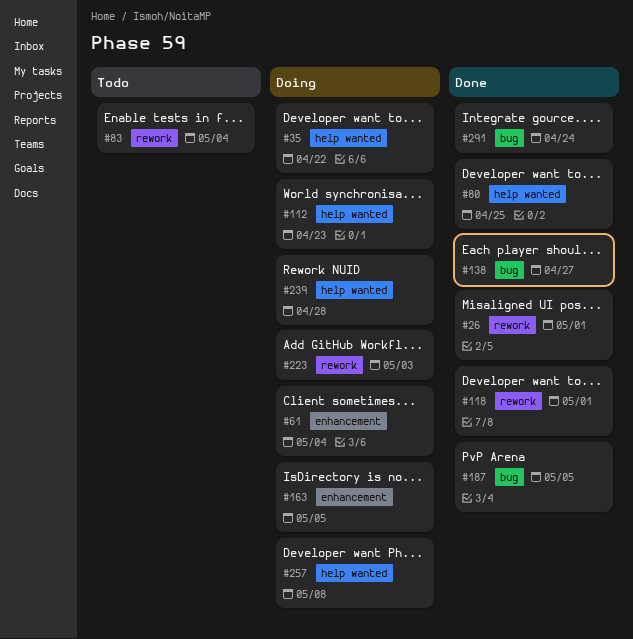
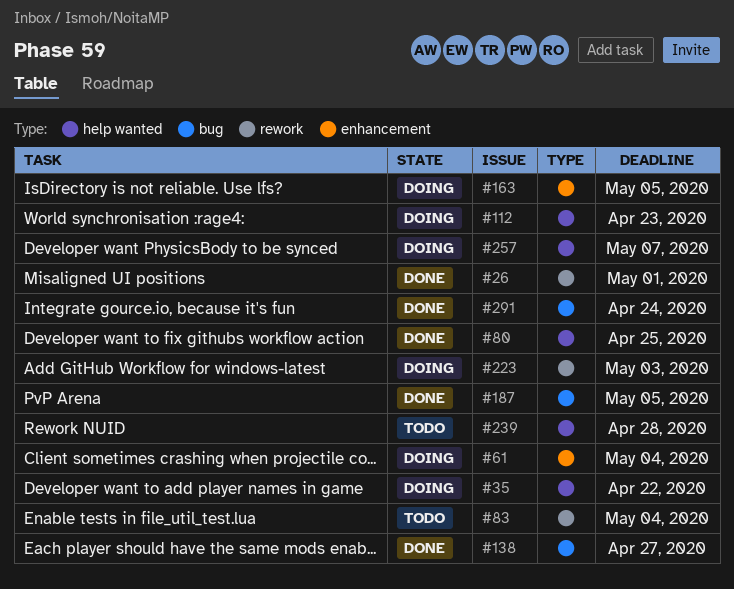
#118: present -> none
#239, status: Doing -> Todo
#257, due: May 8 -> May 7

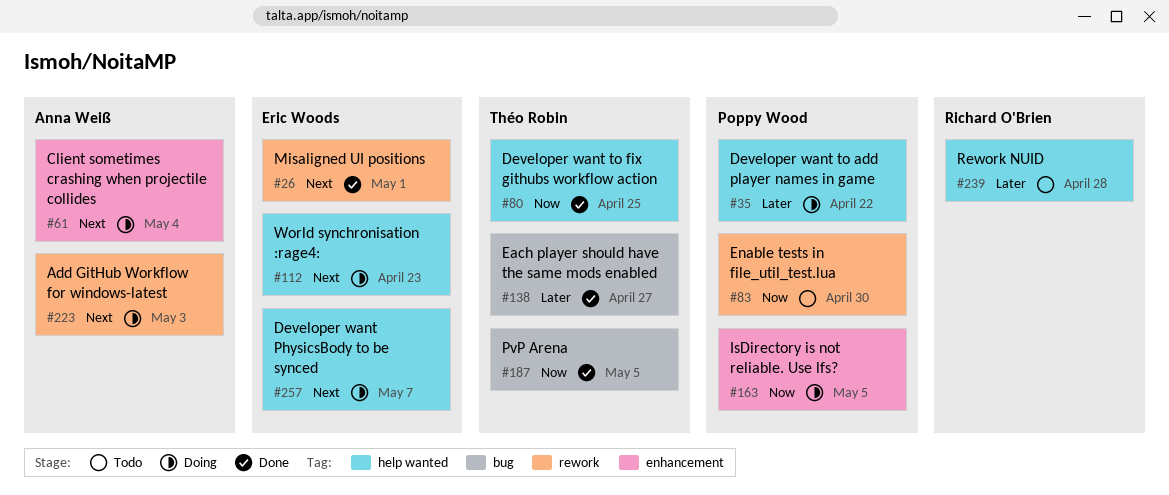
#83, due: May 4 -> Apr 30
#291: present -> none

